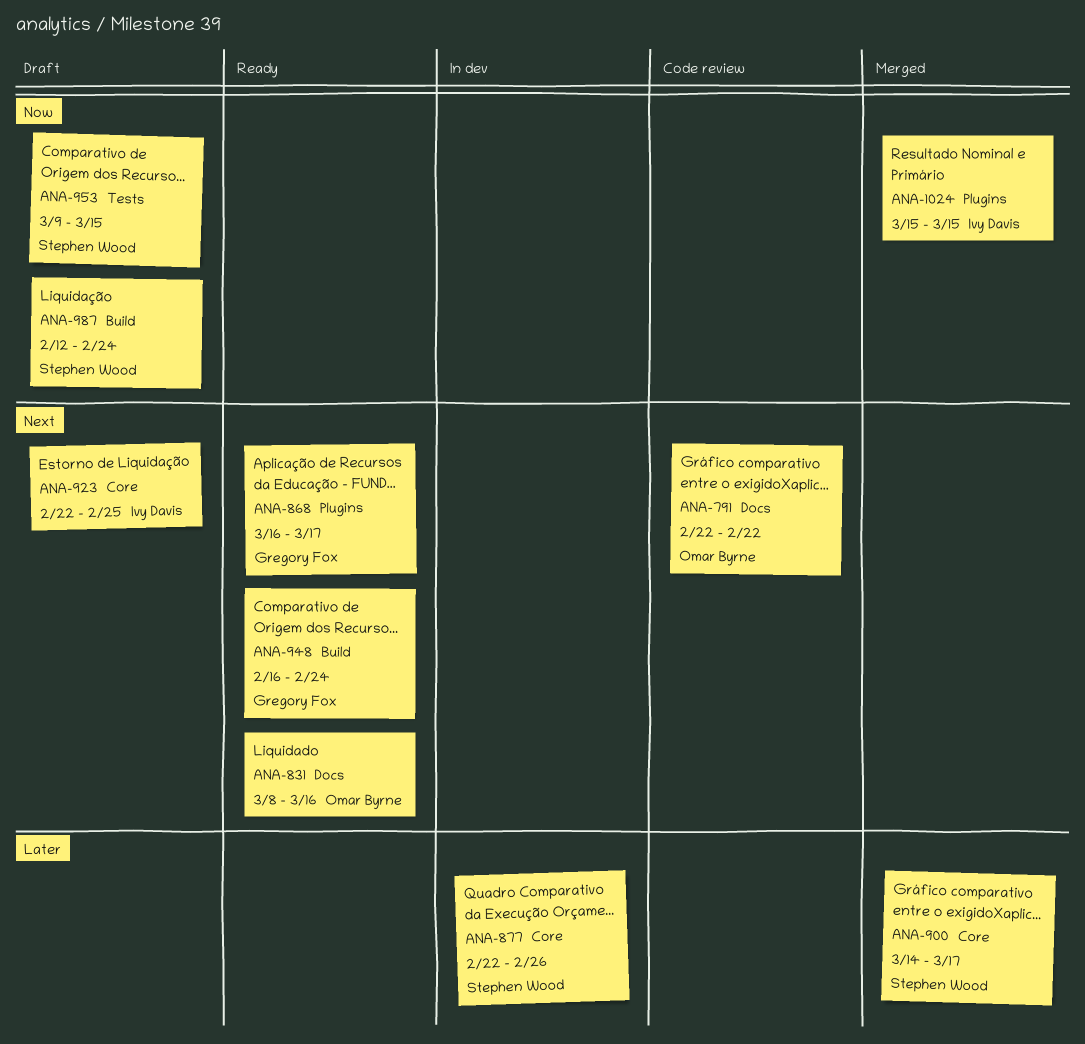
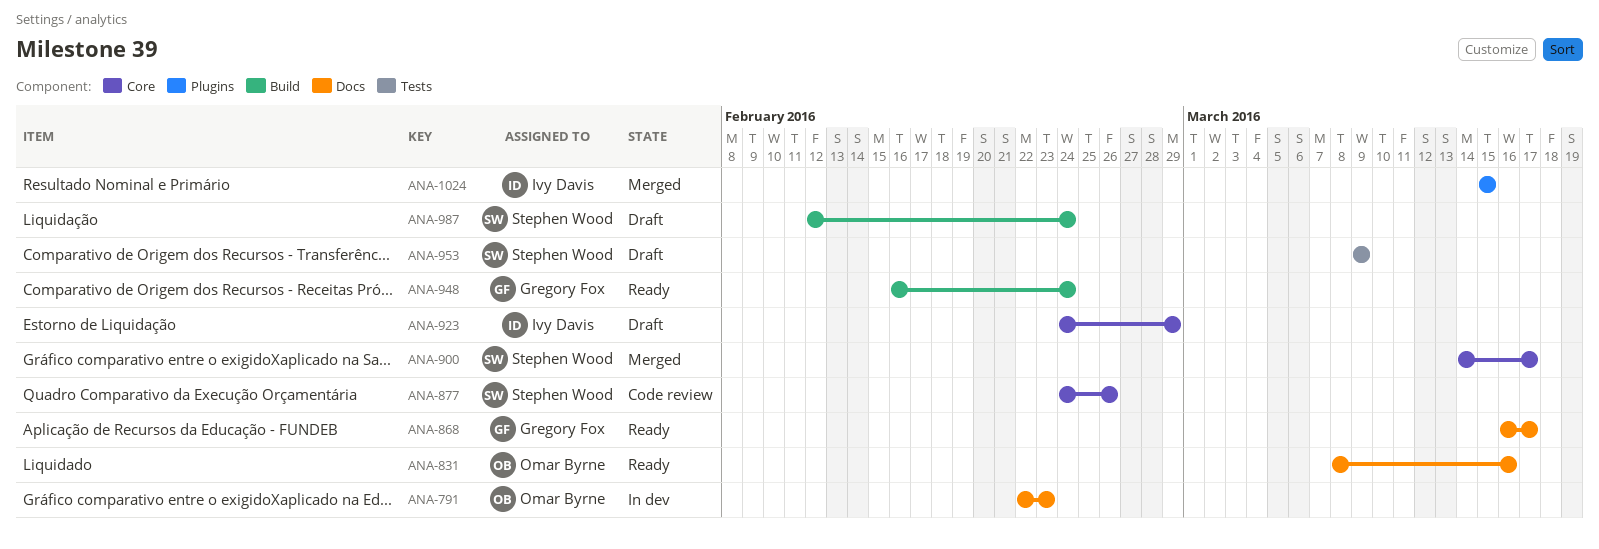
ANA-791, status: Code review -> In dev
ANA-791, due: Feb 22 -> Feb 23
ANA-868, label: Plugins -> Docs
ANA-877, status: In dev -> Code review
ANA-877, start: Feb 22 -> Feb 24
ANA-923, start: Feb 22 -> Feb 24
ANA-923, due: Feb 25 -> Feb 29
ANA-953, due: Mar 15 -> Mar 9

